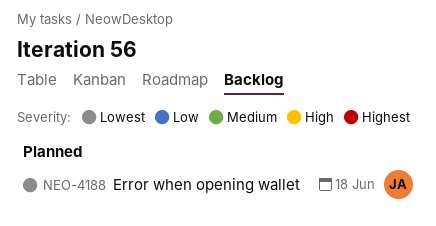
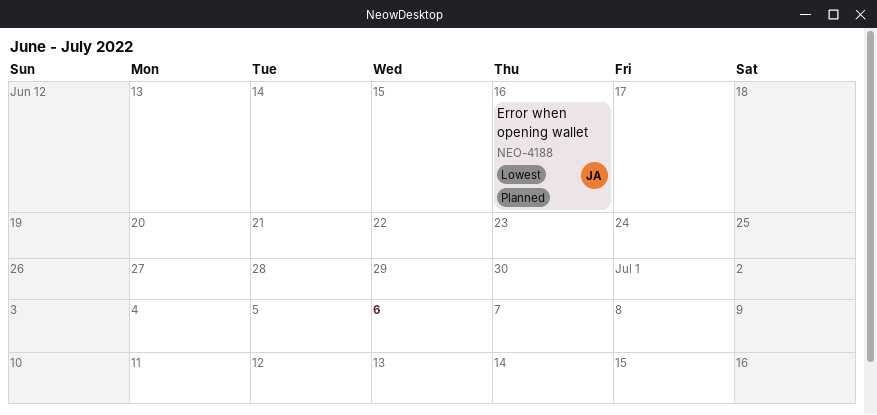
NEO-4188, due: Jun 18 -> Jun 16

